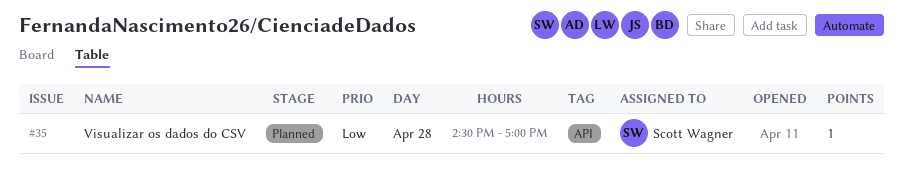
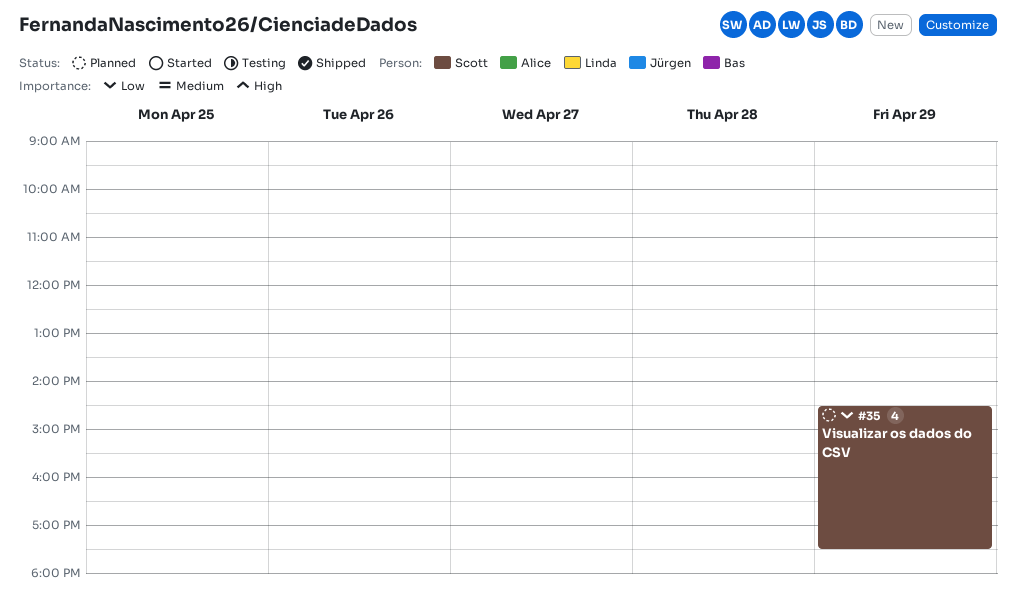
#35, estimate: 1 -> 4
#35, day: Apr 28 -> Apr 29
#35, ends: 17:00 -> 17:30

